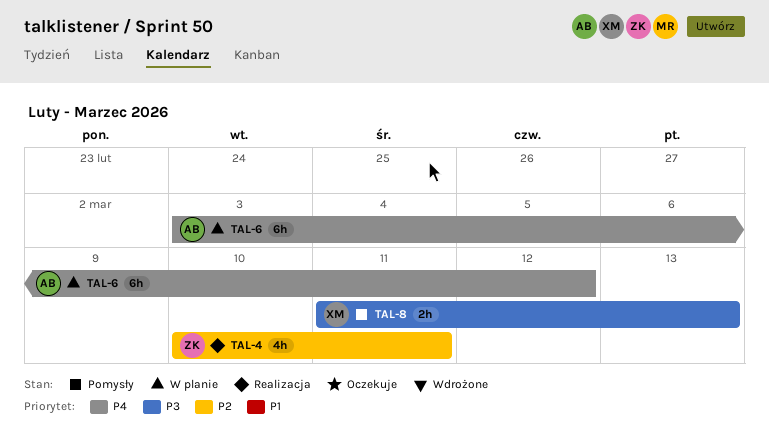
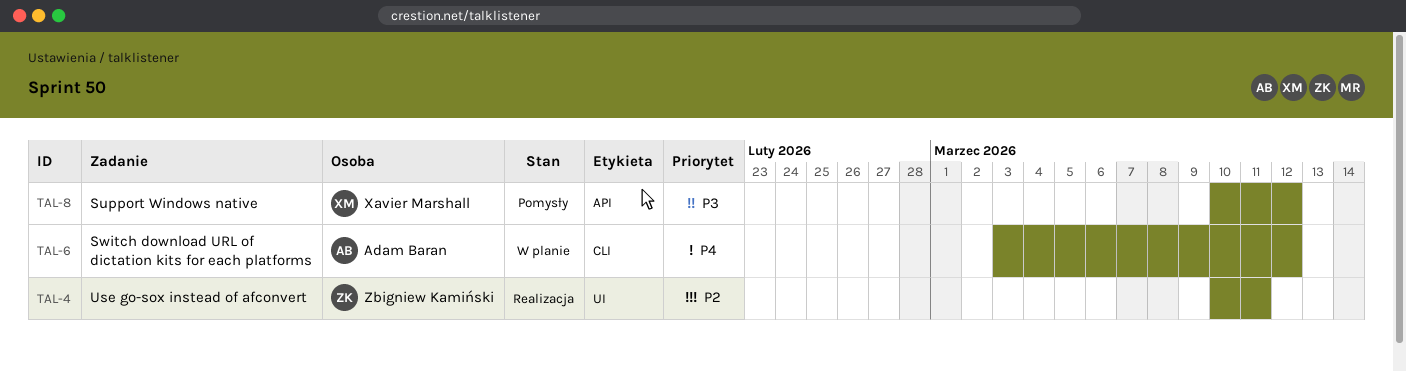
TAL-8, start: Mar 11 -> Mar 10
TAL-8, due: Mar 13 -> Mar 12

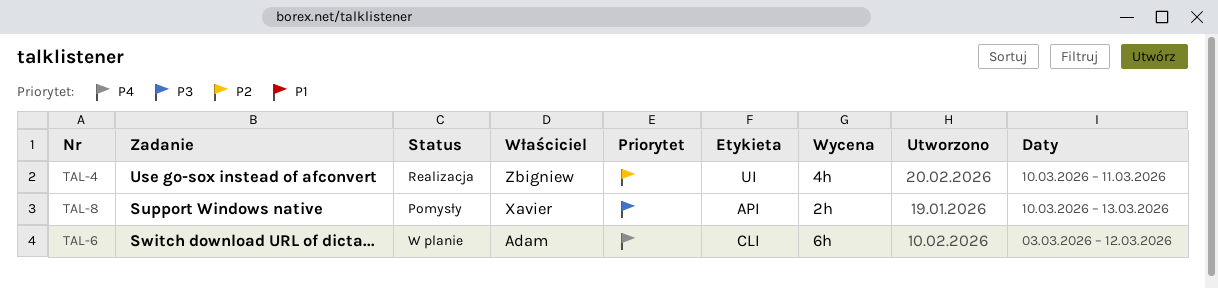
TAL-8, due: Mar 12 -> Mar 13

